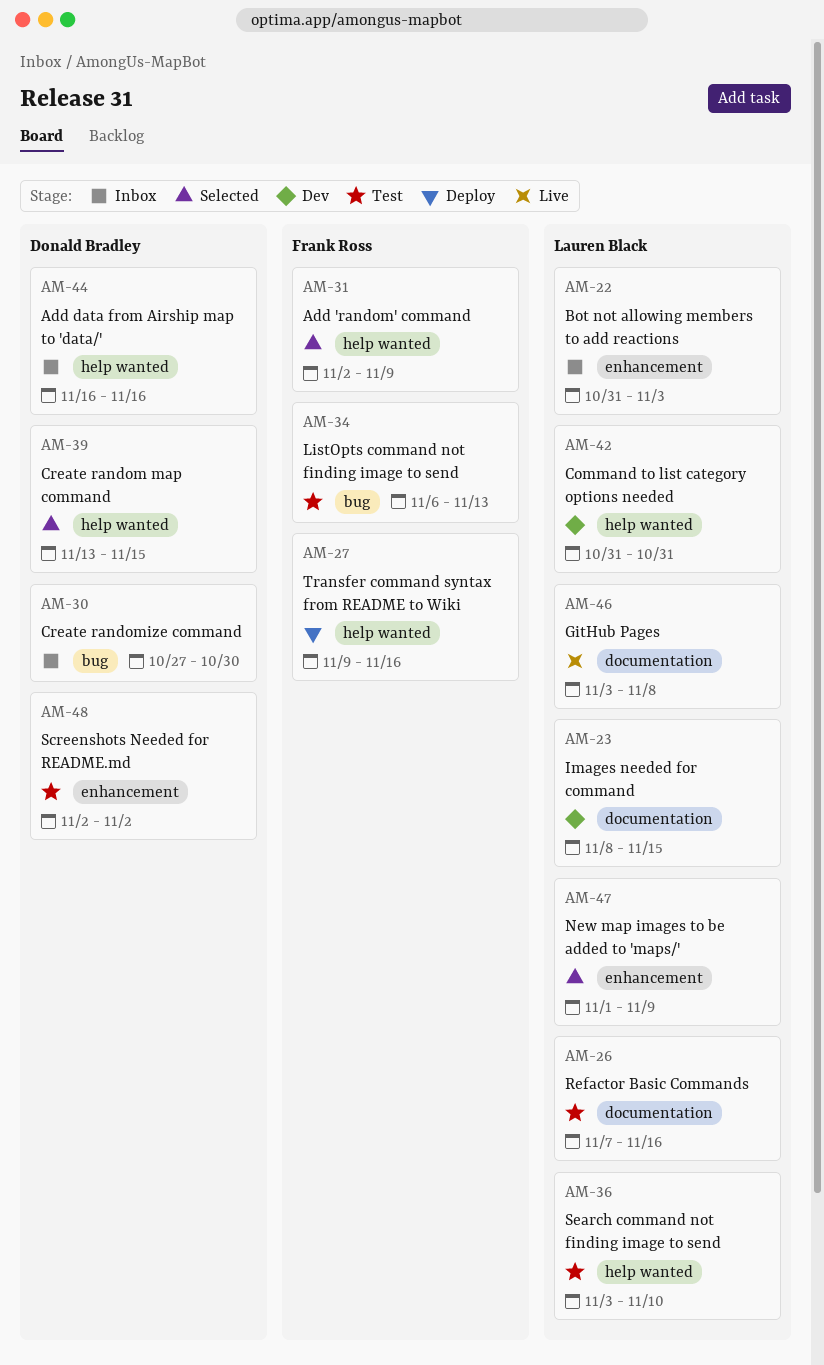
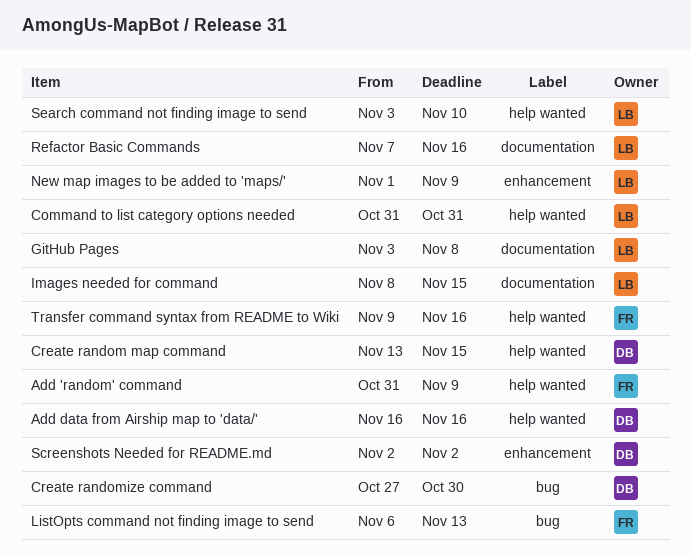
Add 'random' command, start: Nov 2 -> Oct 31
Bot not allowing members to add reactions: present -> none

